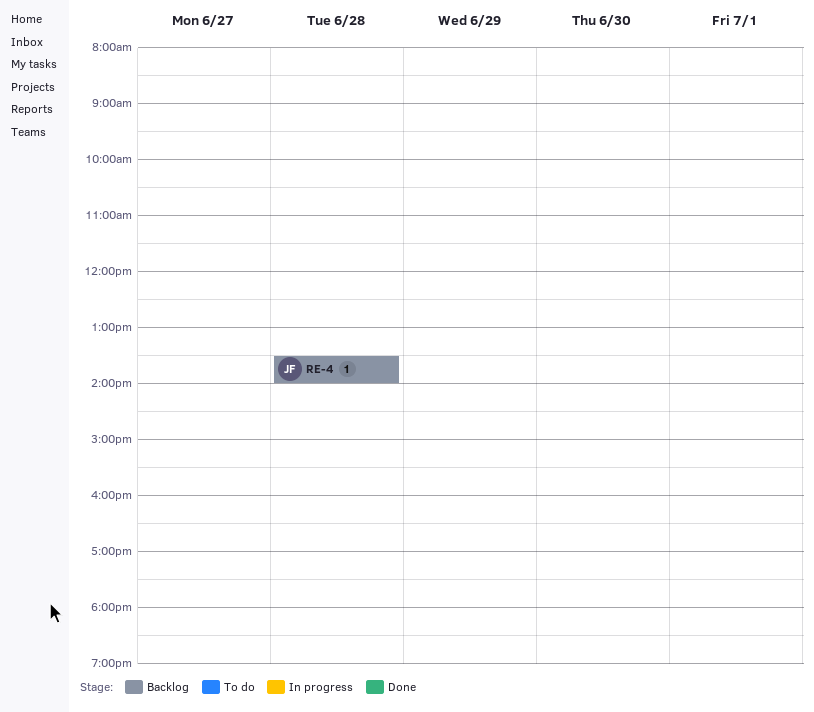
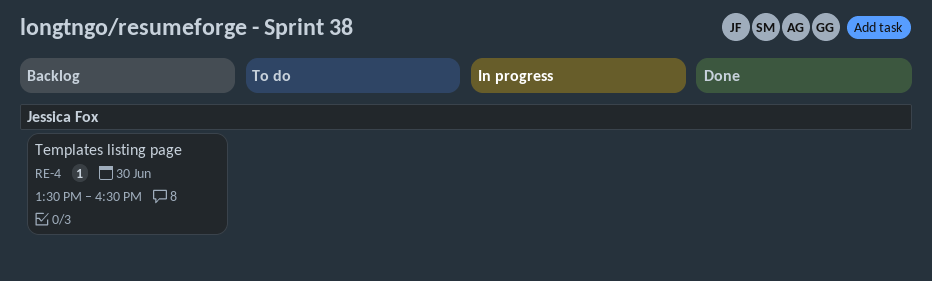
RE-4, day: Jun 28 -> Jun 30
RE-4, ends: 14:00 -> 16:30

